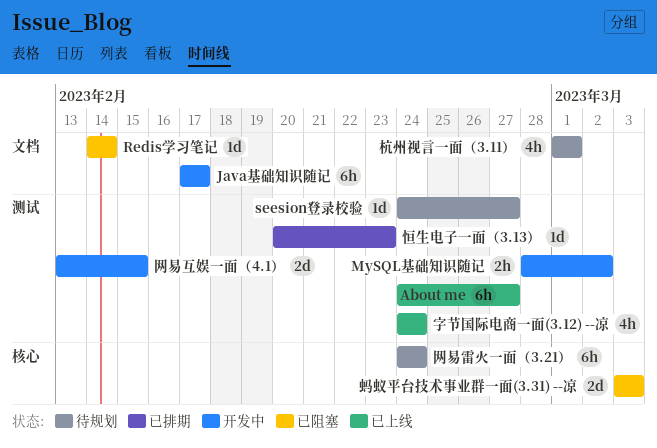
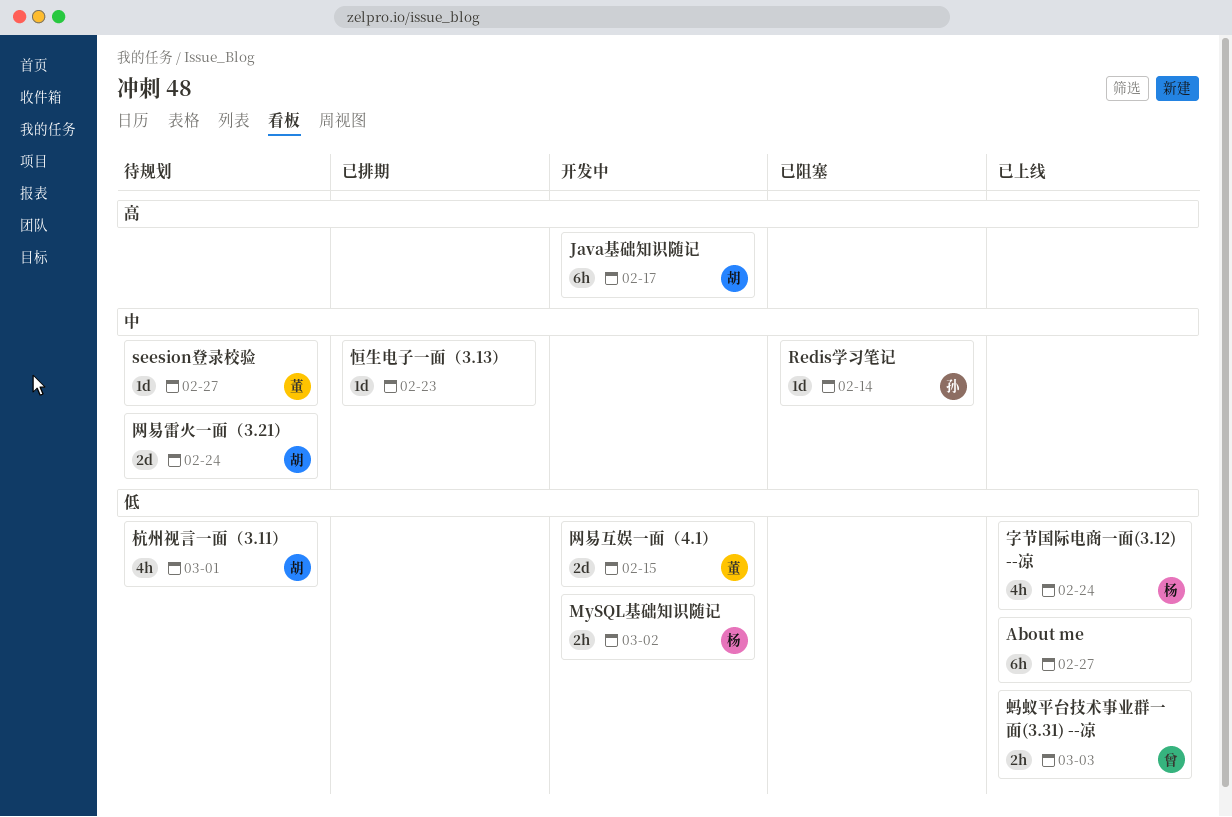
网易雷火一面（3.21）, estimate: 6h -> 2d
蚂蚁平台技术事业群一面(3.31) --凉, status: 已阻塞 -> 已上线
蚂蚁平台技术事业群一面(3.31) --凉, estimate: 2d -> 2h

